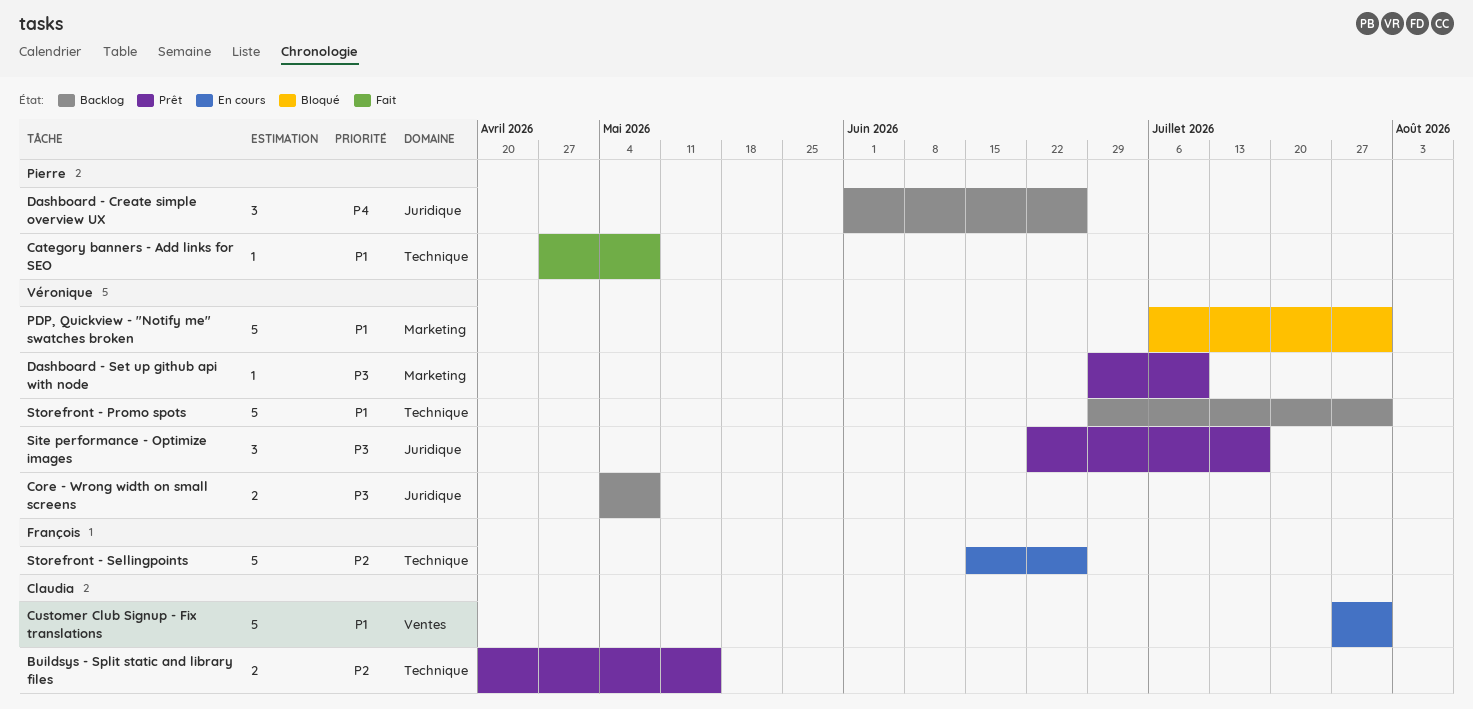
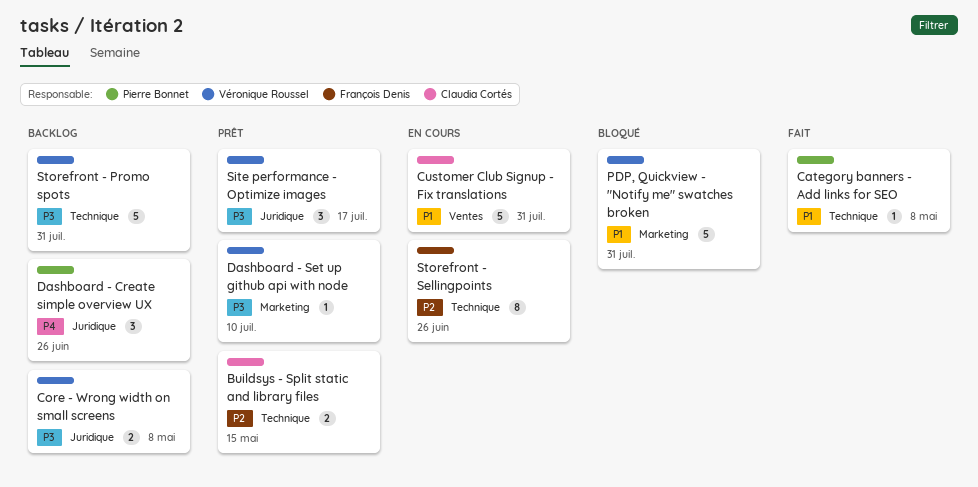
Storefront - Promo spots, priority: P1 -> P3
Storefront - Sellingpoints, estimate: 5 -> 8

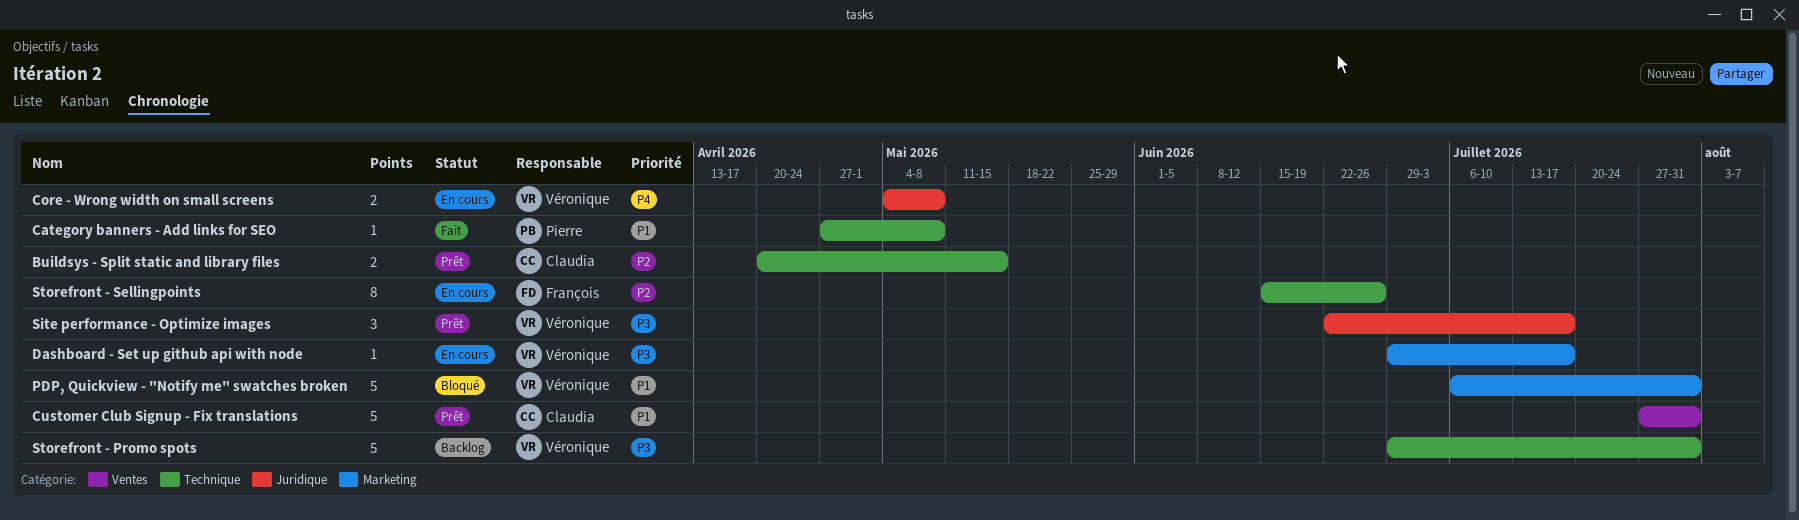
Core - Wrong width on small screens, status: Backlog -> En cours
Core - Wrong width on small screens, priority: P3 -> P4
Customer Club Signup - Fix translations, status: En cours -> Prêt
Dashboard - Create simple overview UX: present -> none
Dashboard - Set up github api with node, status: Prêt -> En cours
Dashboard - Set up github api with node, due: Jul 10 -> Jul 17

